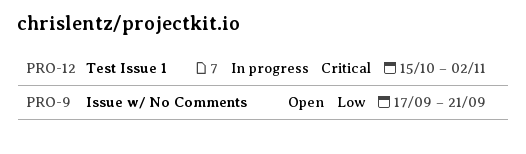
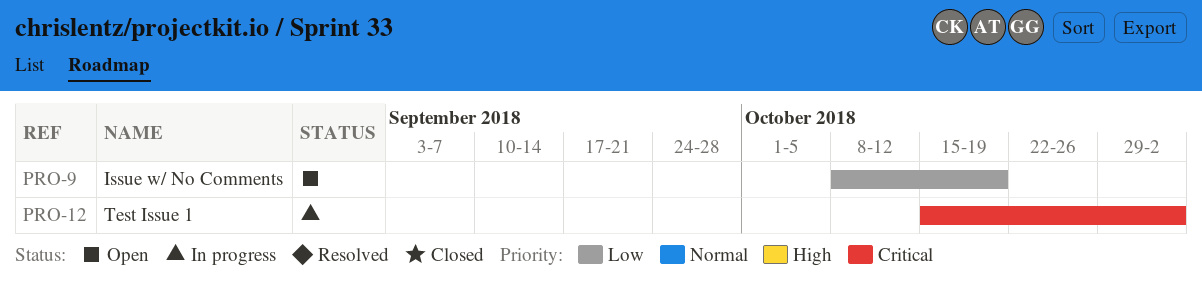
PRO-9, start: Sep 17 -> Oct 8
PRO-9, due: Sep 21 -> Oct 19

